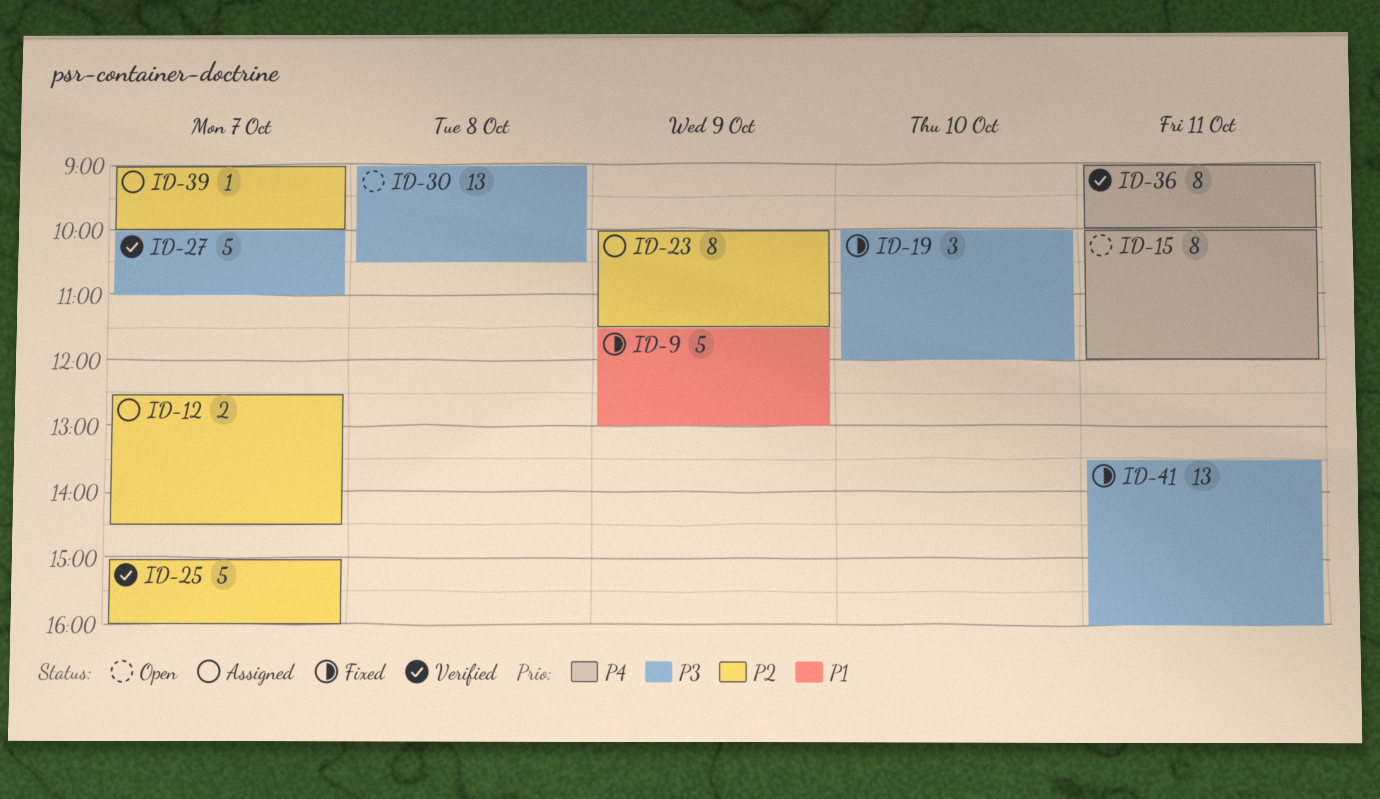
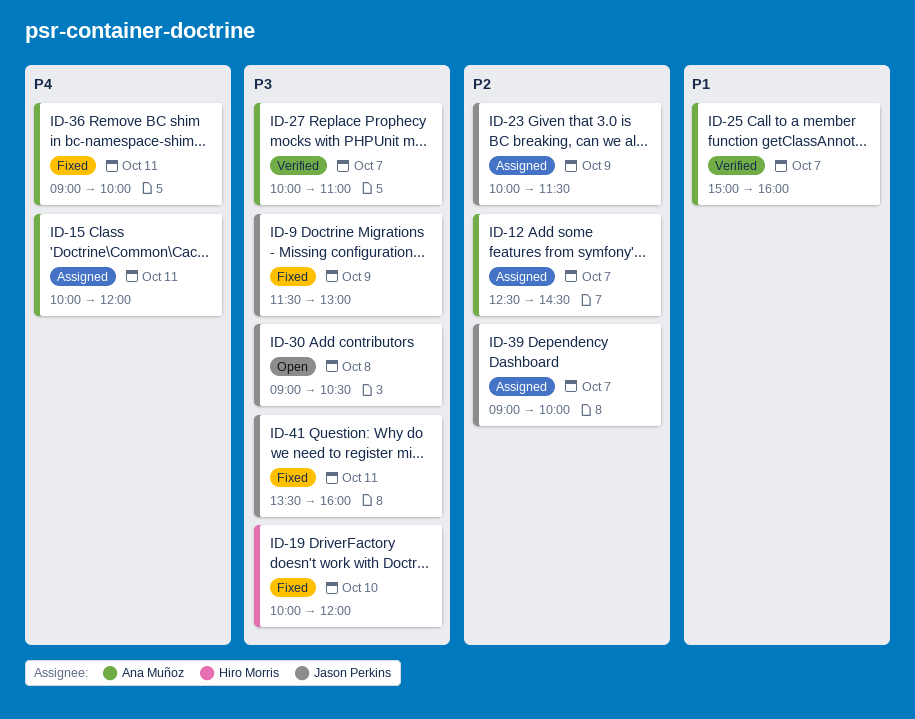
ID-9, priority: P1 -> P3
ID-15, status: Open -> Assigned
ID-25, priority: P2 -> P1
ID-36, status: Verified -> Fixed

